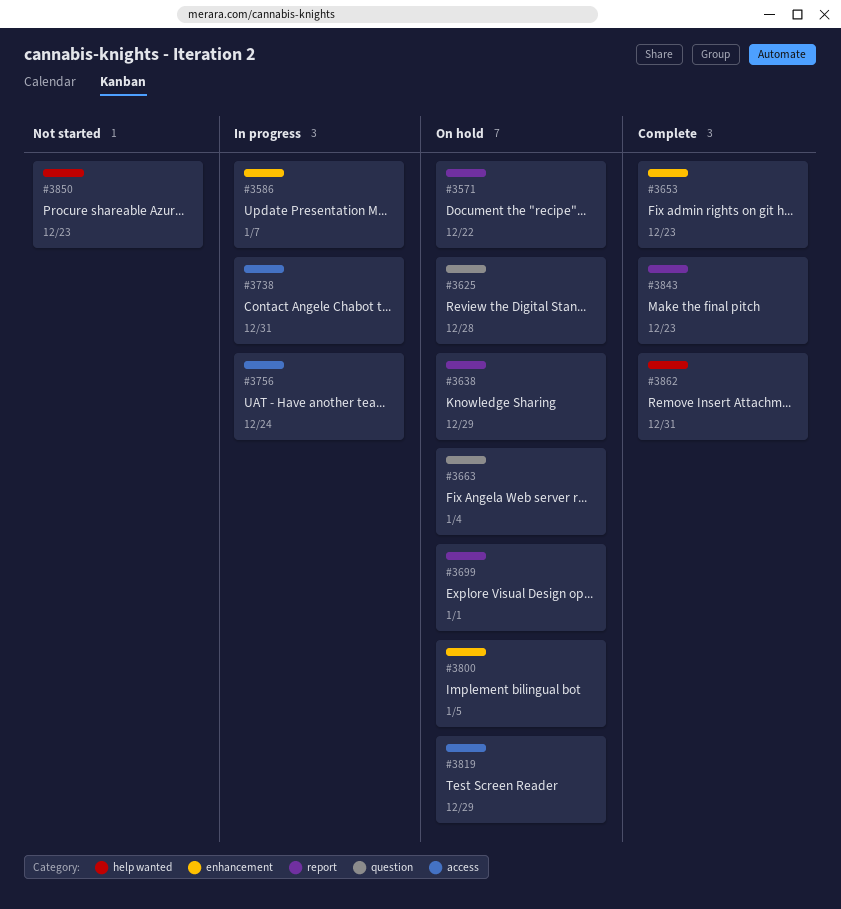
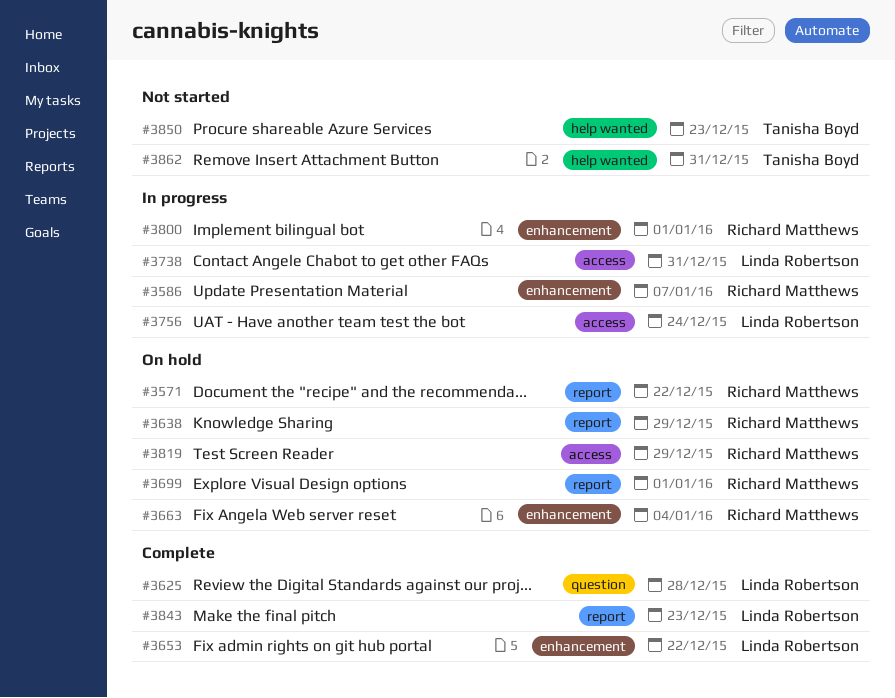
#3625, status: On hold -> Complete
#3653, due: Dec 23 -> Dec 22
#3663, label: question -> enhancement
#3800, status: On hold -> In progress
#3800, due: Jan 5 -> Jan 1
#3862, status: Complete -> Not started

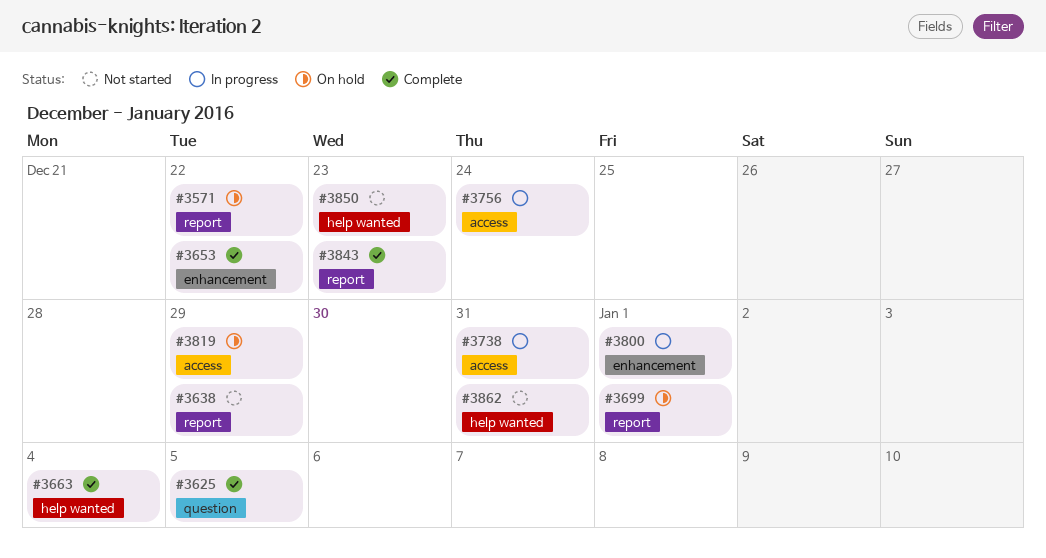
#3586: present -> none
#3625, due: Dec 28 -> Jan 5
#3638, status: On hold -> Not started
#3663, status: On hold -> Complete
#3663, label: enhancement -> help wanted

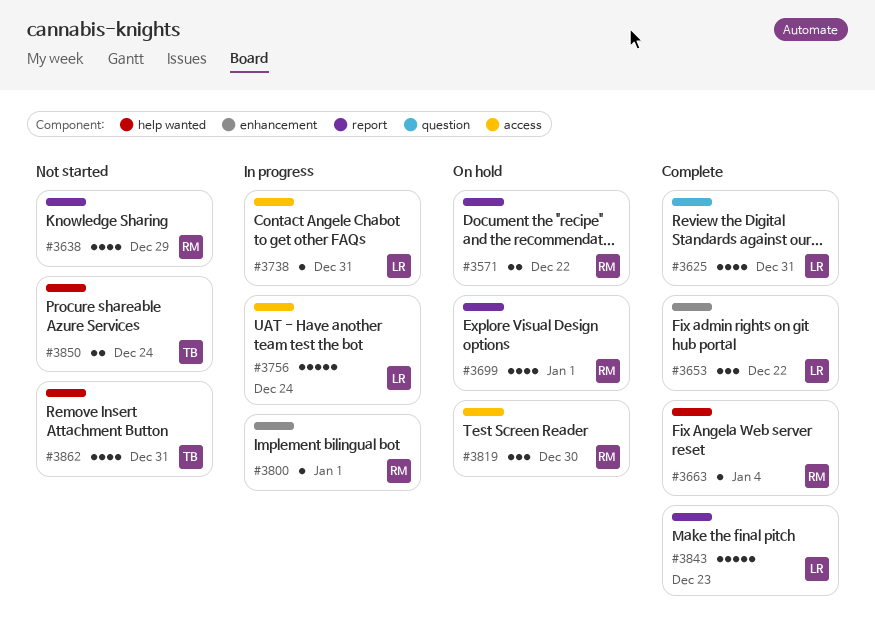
#3625, due: Jan 5 -> Dec 31
#3819, due: Dec 29 -> Dec 30
#3850, due: Dec 23 -> Dec 24

